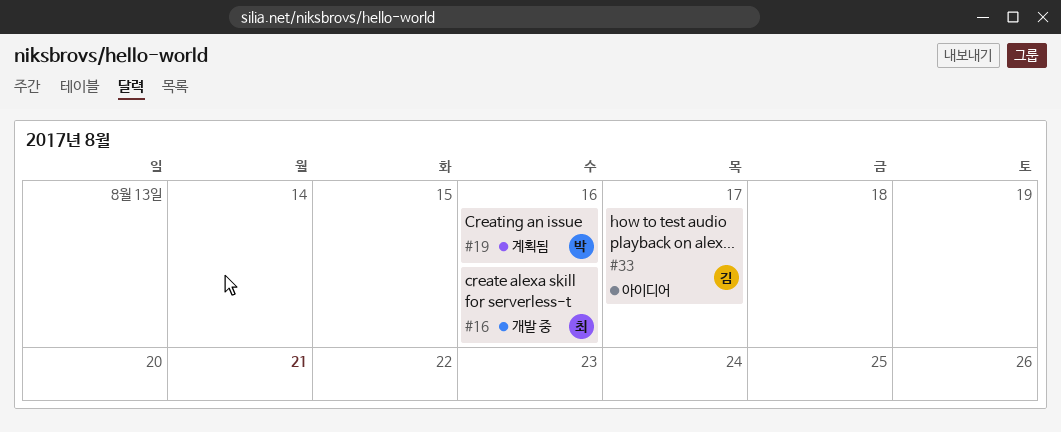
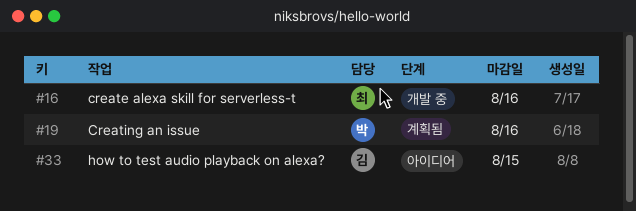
#33, due: Aug 17 -> Aug 15

